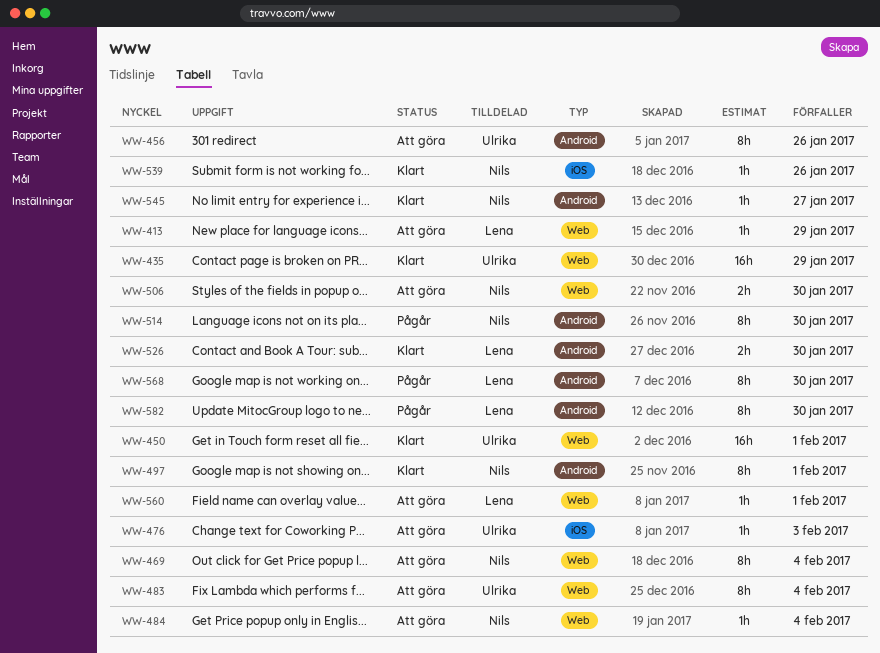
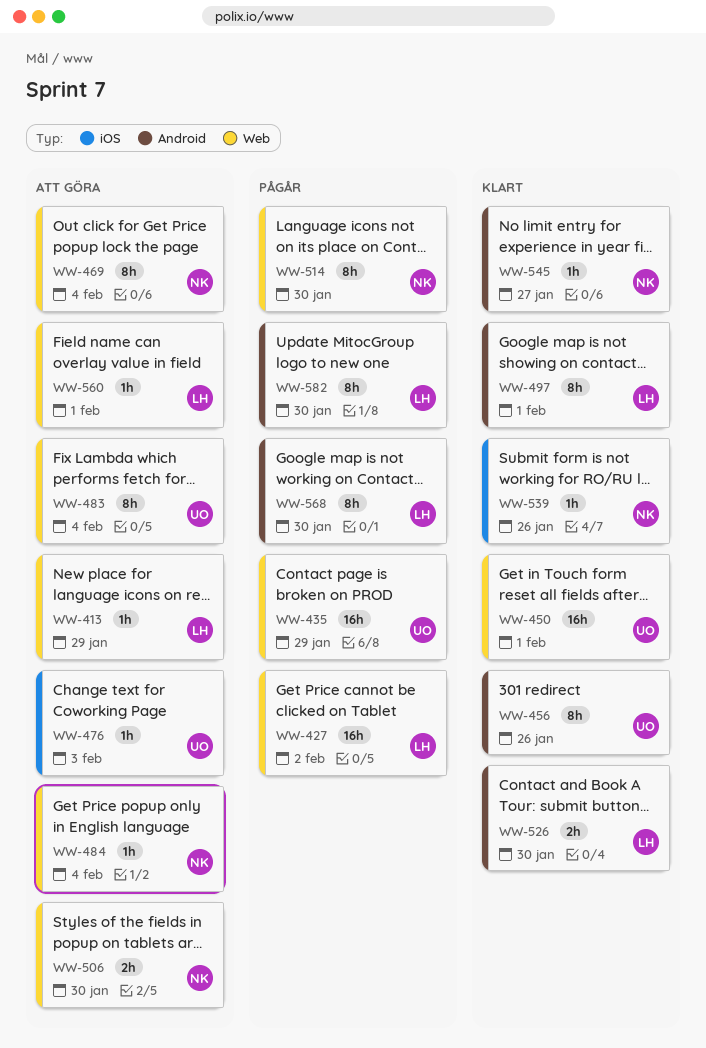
WW-427: none -> present
WW-435, status: Klart -> Pågår
WW-456, status: Att göra -> Klart
WW-497, owner: Nils -> Lena
WW-514, label: Android -> Web

